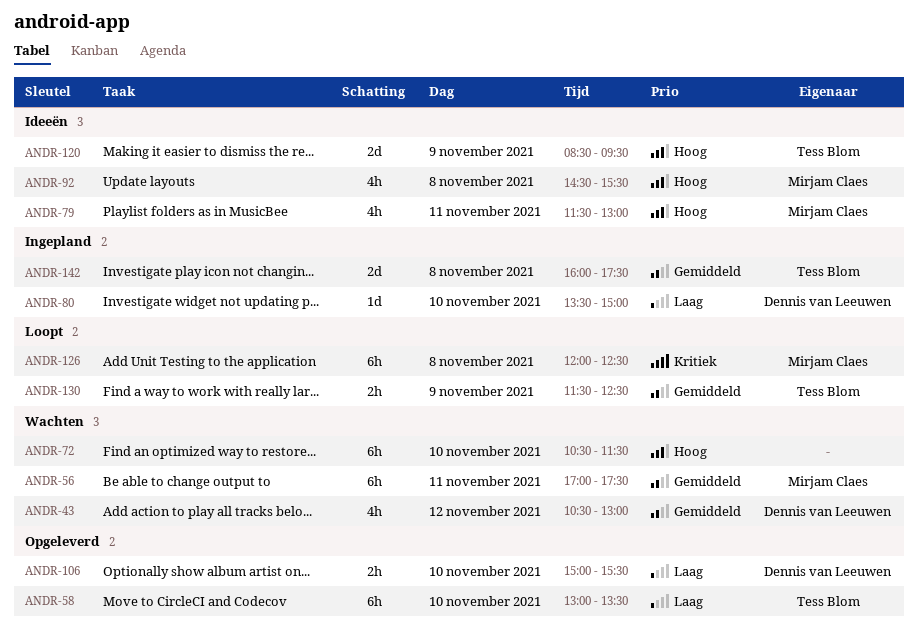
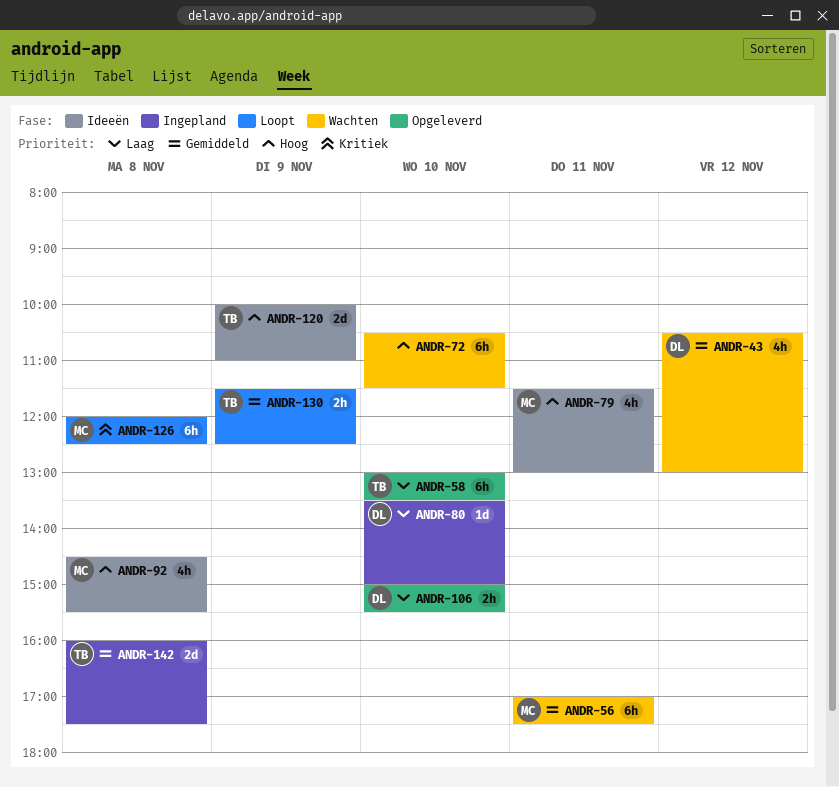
ANDR-120, begins: 08:30 -> 10:00
ANDR-120, ends: 09:30 -> 11:00

